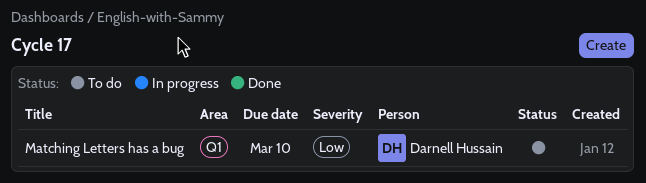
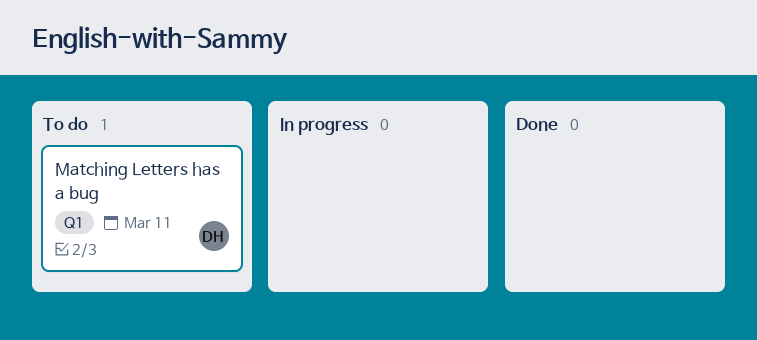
Matching Letters has a bug, due: Mar 10 -> Mar 11

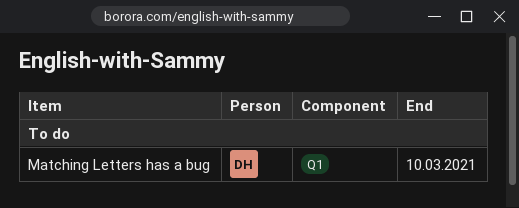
Matching Letters has a bug, due: Mar 11 -> Mar 10

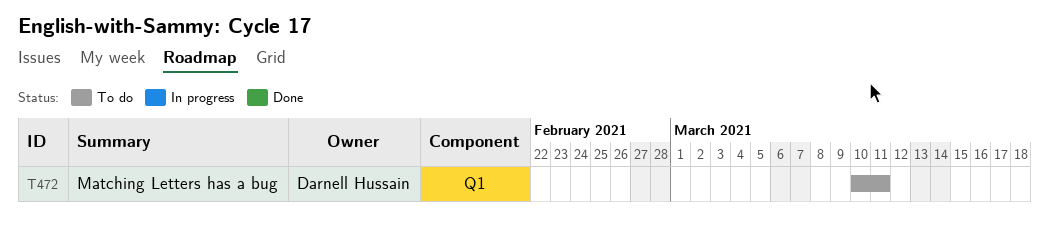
Matching Letters has a bug, due: Mar 10 -> Mar 11

